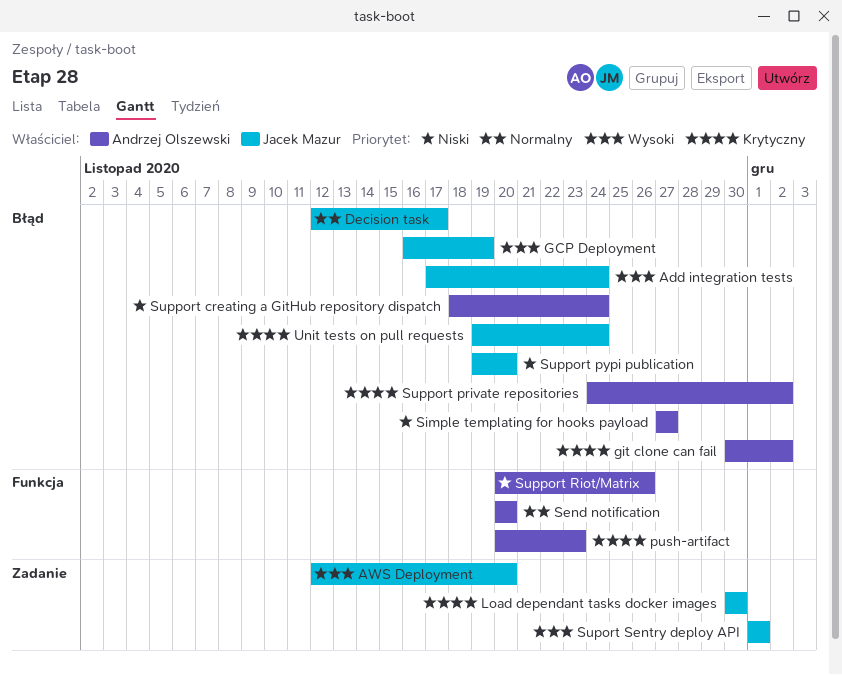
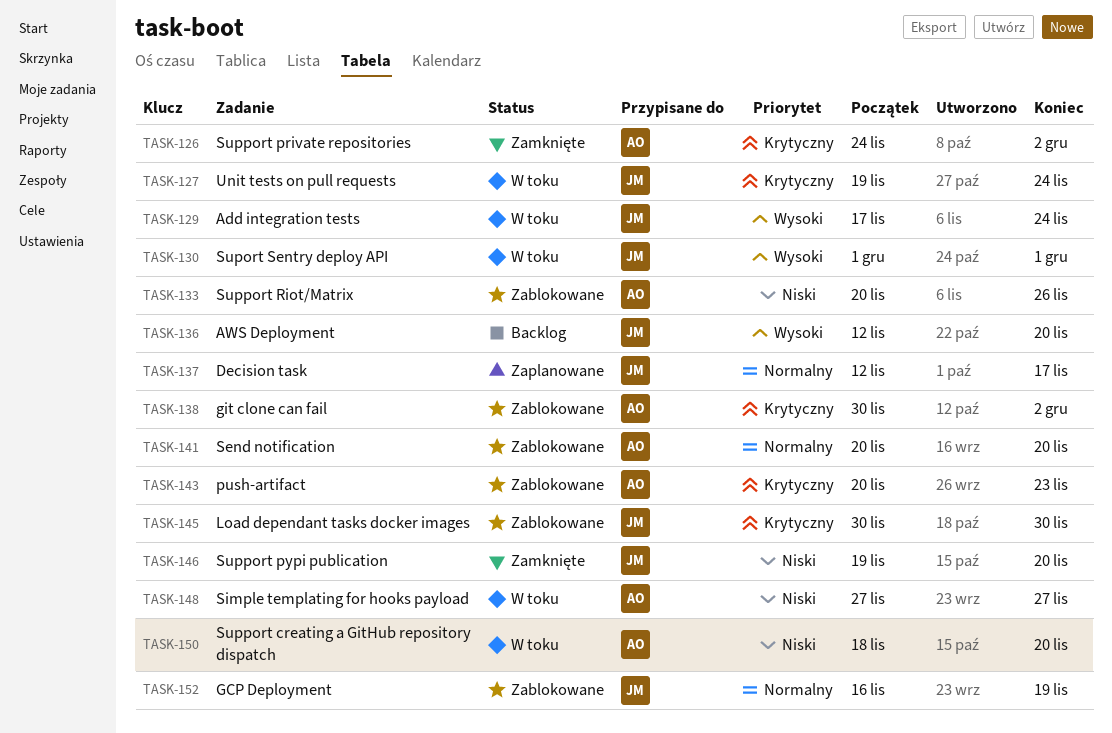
GCP Deployment, priority: Wysoki -> Normalny
Support creating a GitHub repository dispatch, due: Nov 24 -> Nov 20

